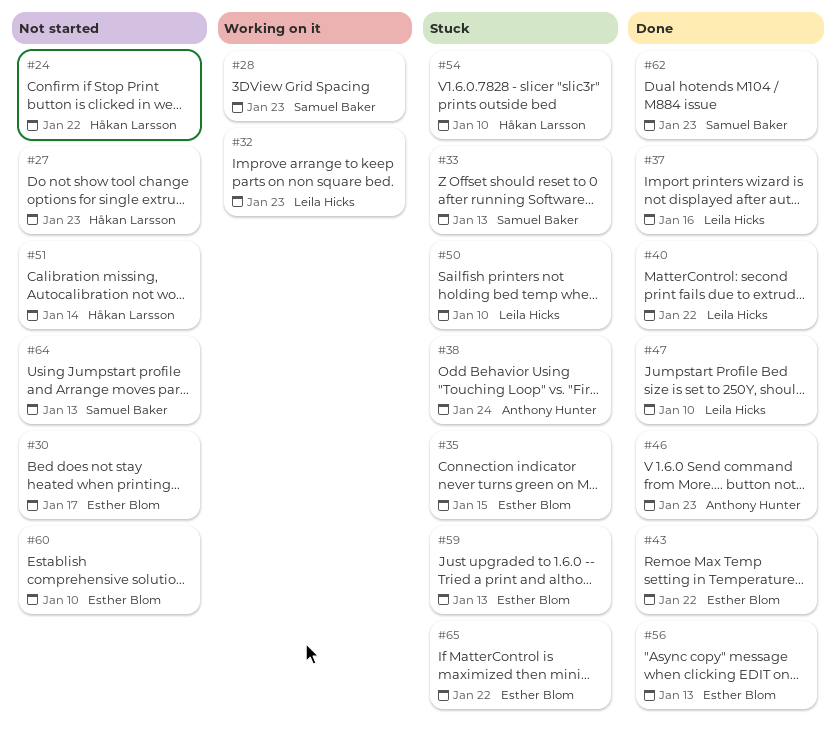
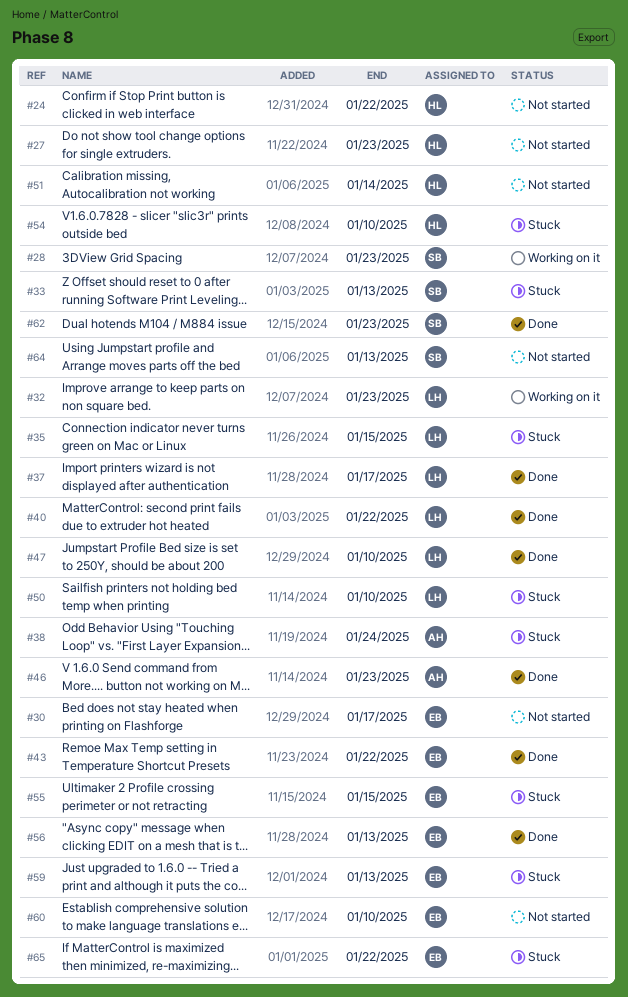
#35, owner: Esther Blom -> Leila Hicks
#37, due: Jan 16 -> Jan 17
#55: none -> present

